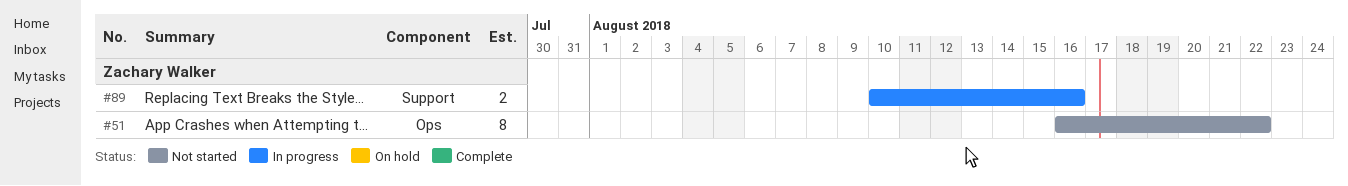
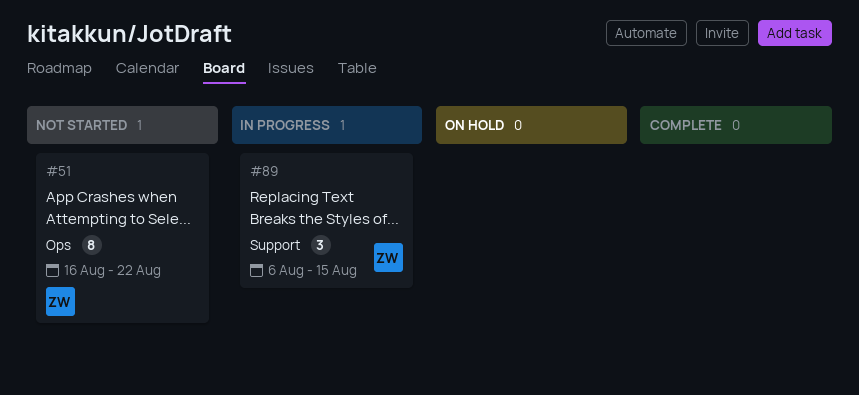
#89, estimate: 2 -> 3
#89, start: Aug 10 -> Aug 6
#89, due: Aug 16 -> Aug 15

